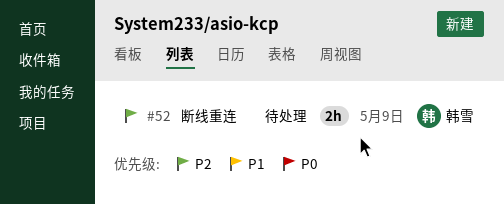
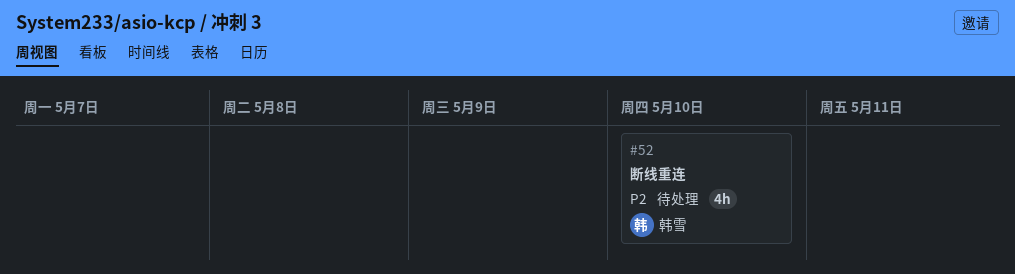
#52, estimate: 2h -> 4h
#52, due: May 9 -> May 10

